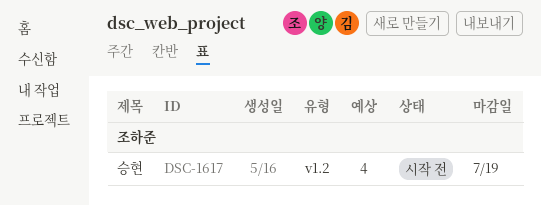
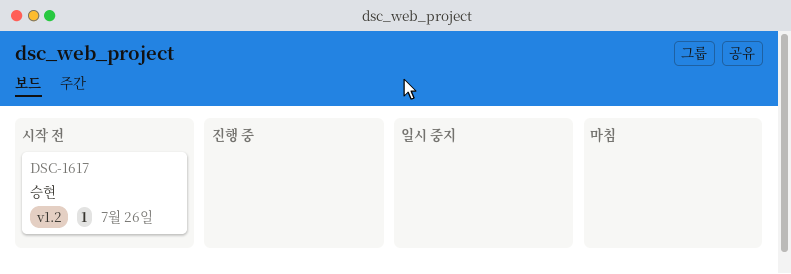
DSC-1617, estimate: 4 -> 1
DSC-1617, due: Jul 19 -> Jul 26

